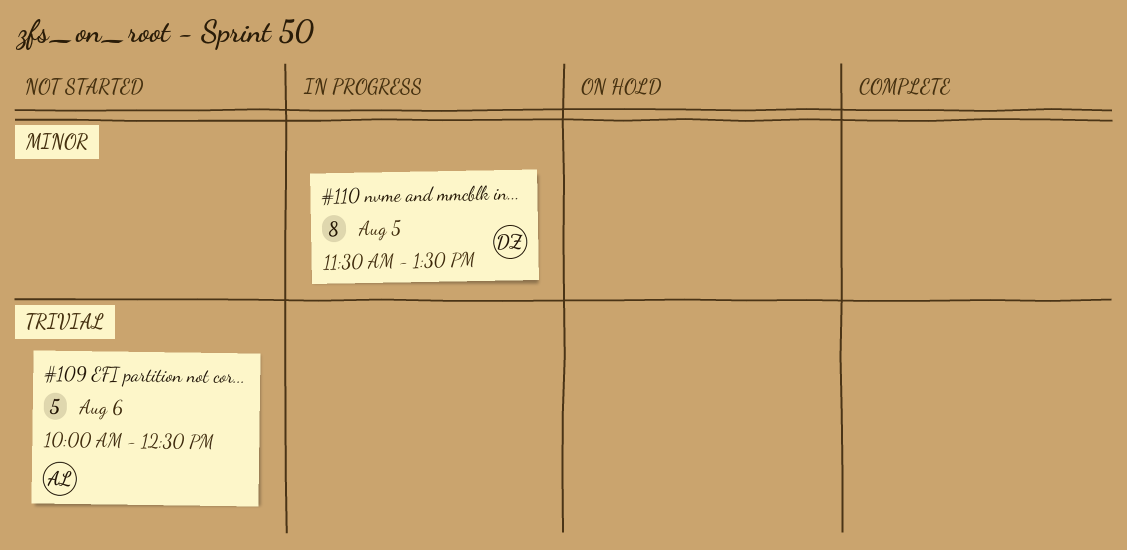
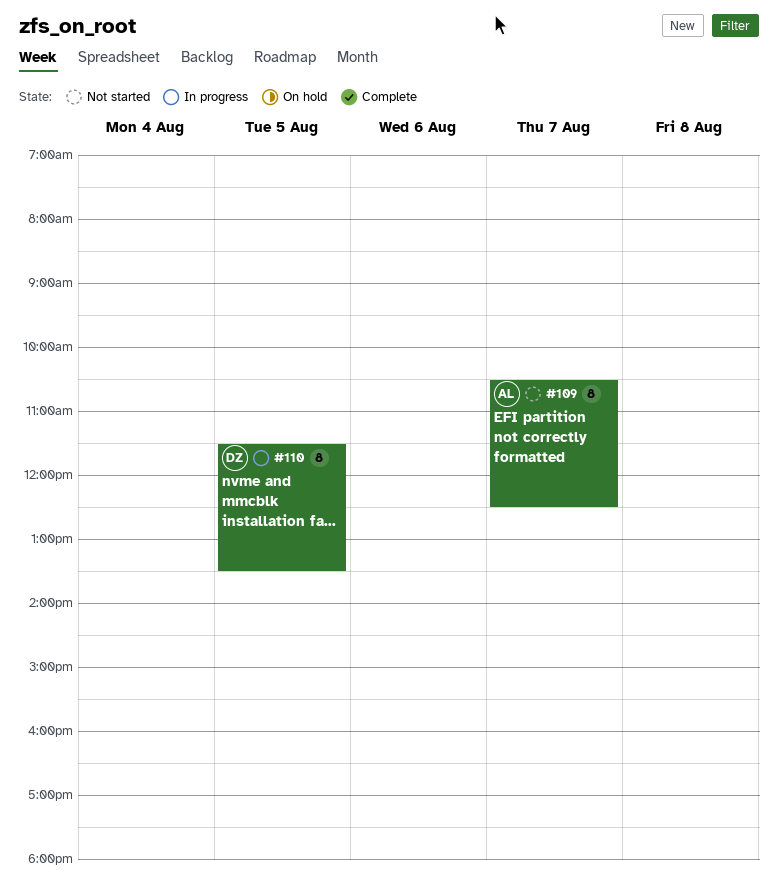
#109, estimate: 5 -> 8
#109, day: Aug 6 -> Aug 7
#109, begins: 10:00 -> 10:30

